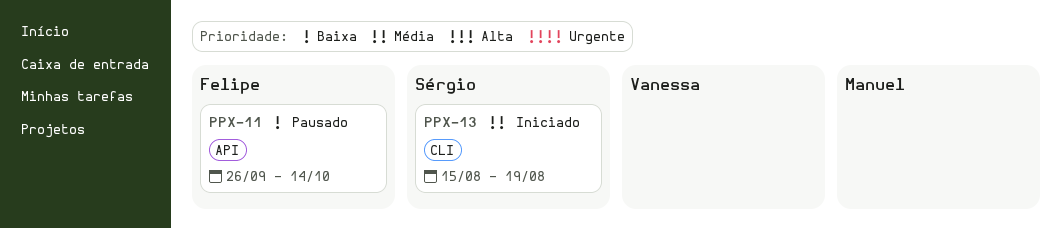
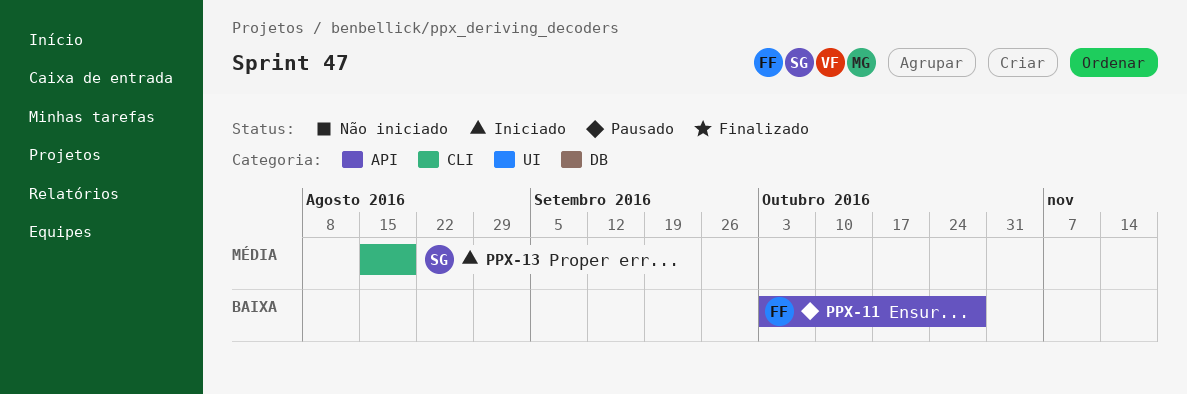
PPX-11, start: Sep 26 -> Oct 3
PPX-11, due: Oct 14 -> Oct 28

